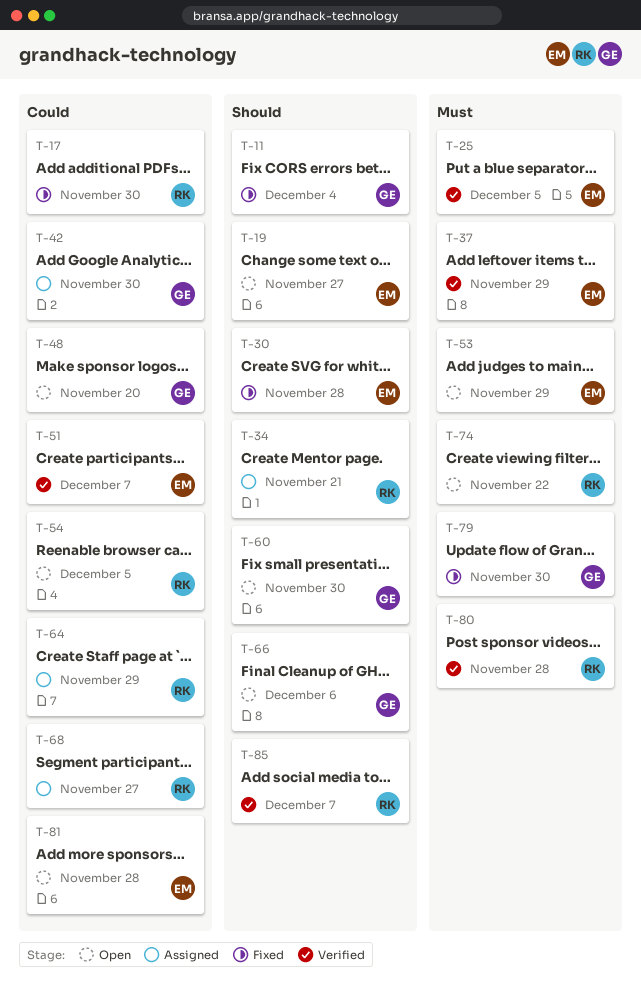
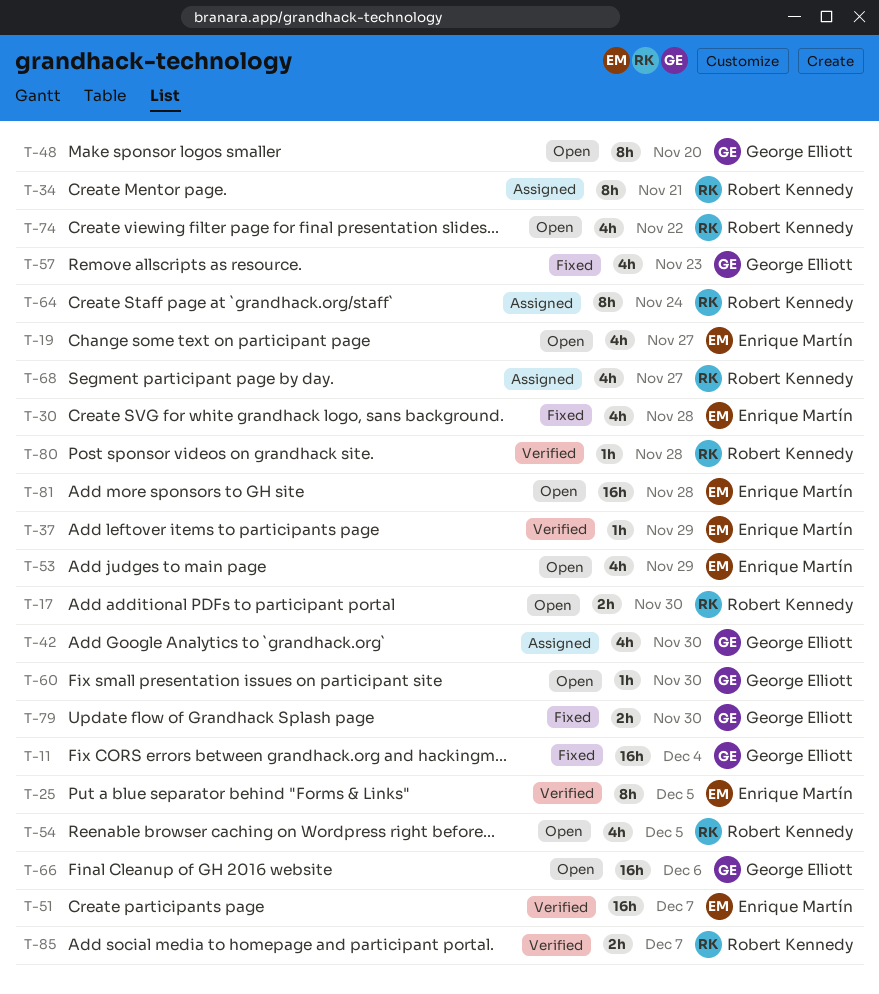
T-17, status: Fixed -> Open
T-57: none -> present
T-64, due: Nov 29 -> Nov 24

